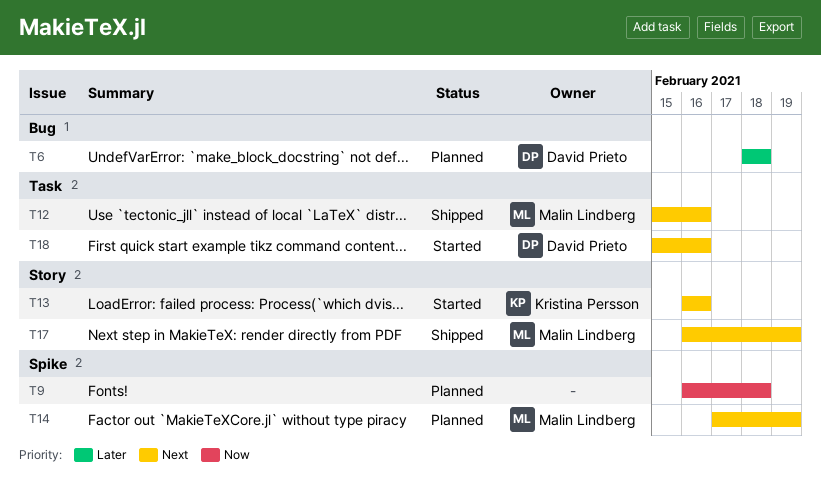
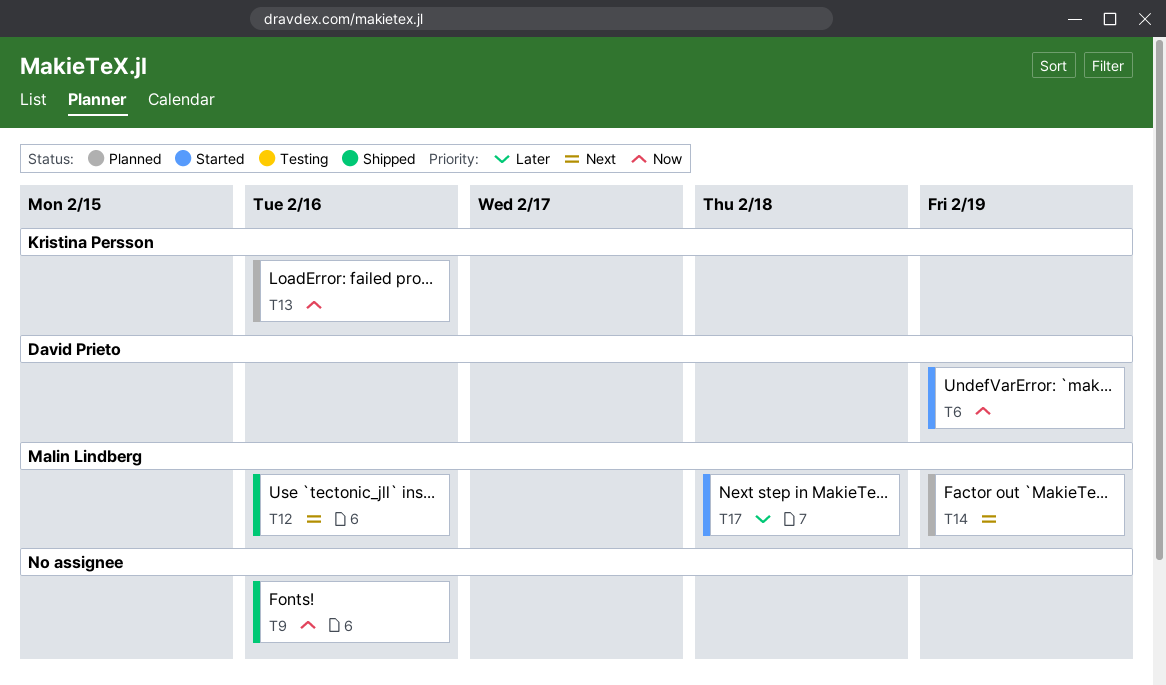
T6, status: Planned -> Started
T6, priority: Later -> Now
T6, due: Feb 18 -> Feb 19
T9, status: Planned -> Shipped
T9, due: Feb 18 -> Feb 16
T13, status: Started -> Planned
T13, priority: Next -> Now
T17, status: Shipped -> Started
T17, priority: Next -> Later
T17, due: Feb 19 -> Feb 18
T18: present -> none

